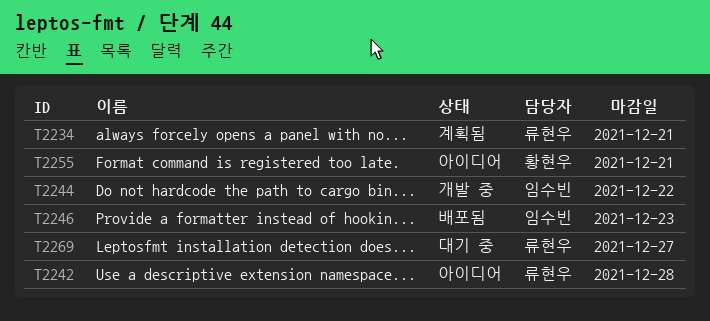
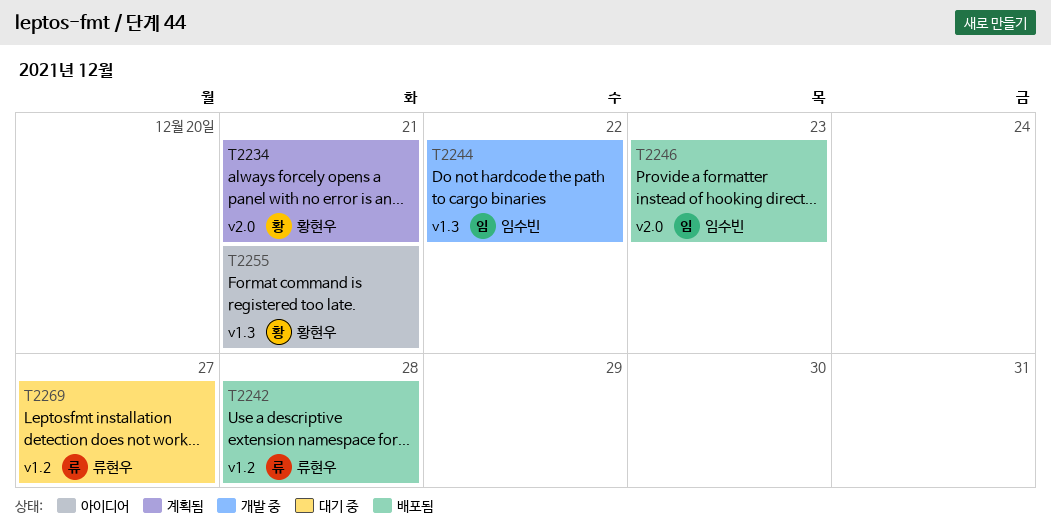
T2234, owner: 류현우 -> 황현우
T2242, status: 아이디어 -> 배포됨

